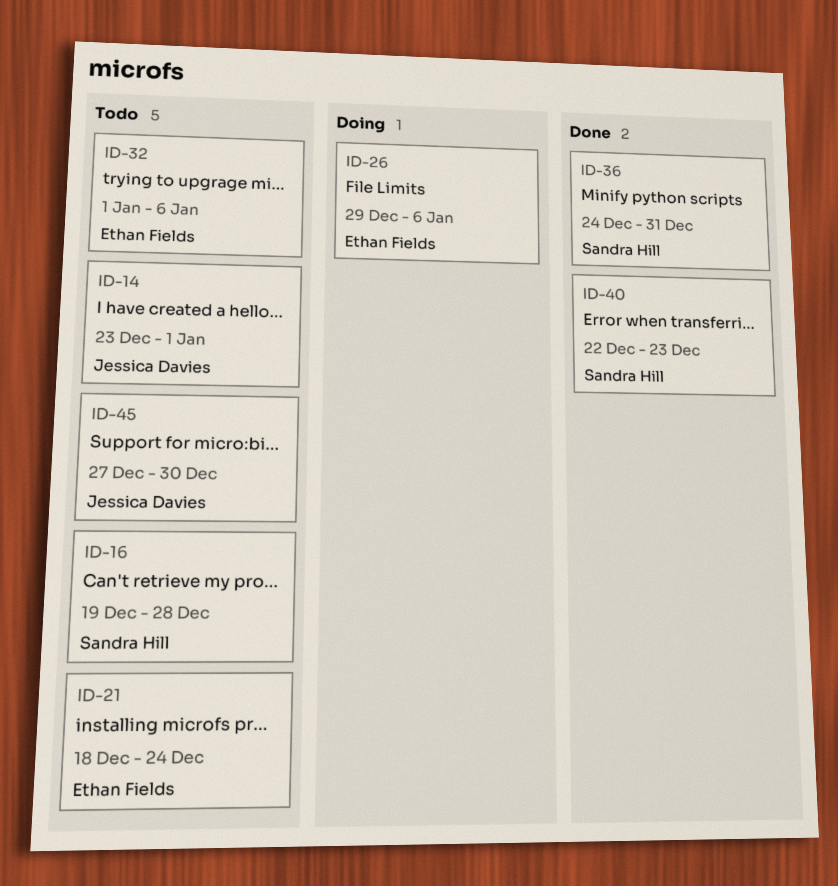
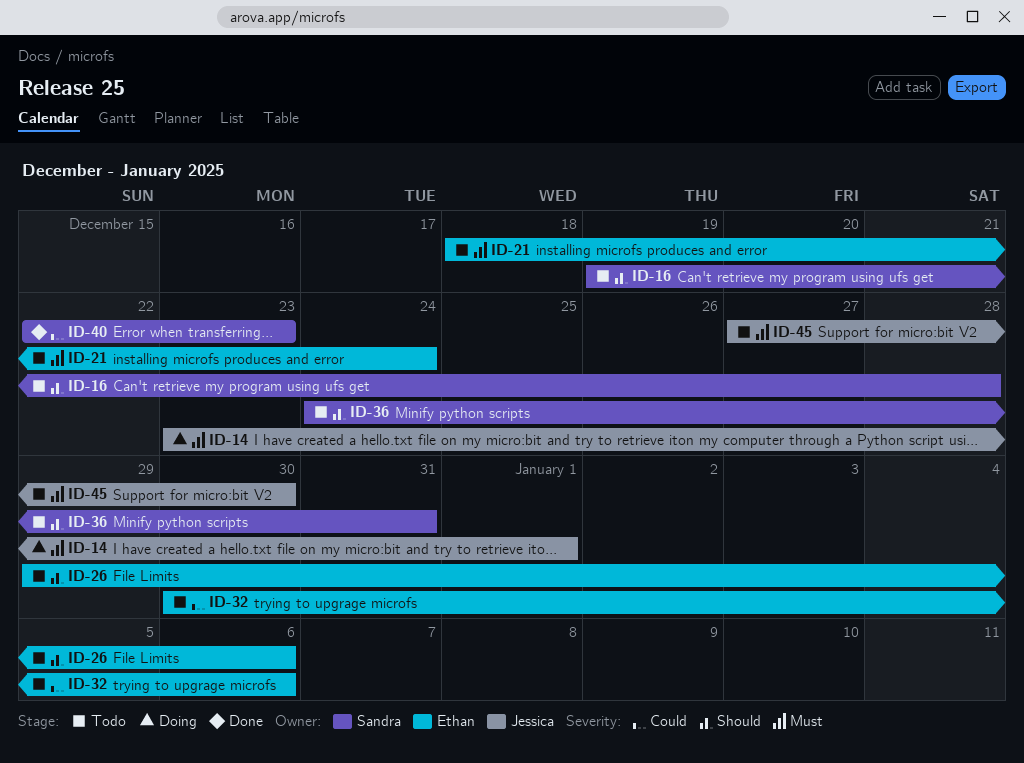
ID-14, status: Todo -> Doing
ID-26, status: Doing -> Todo
ID-32, start: Jan 1 -> Dec 30
ID-36, status: Done -> Todo

